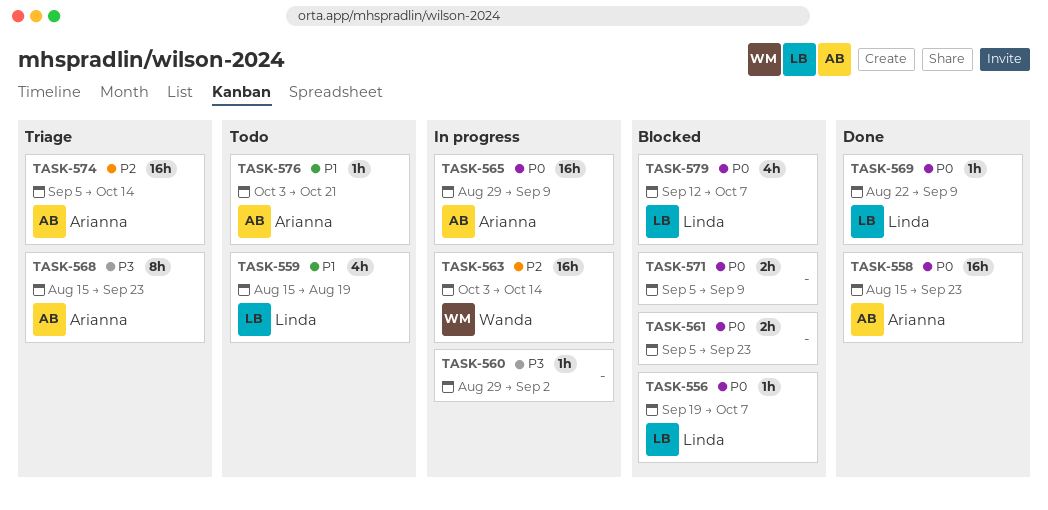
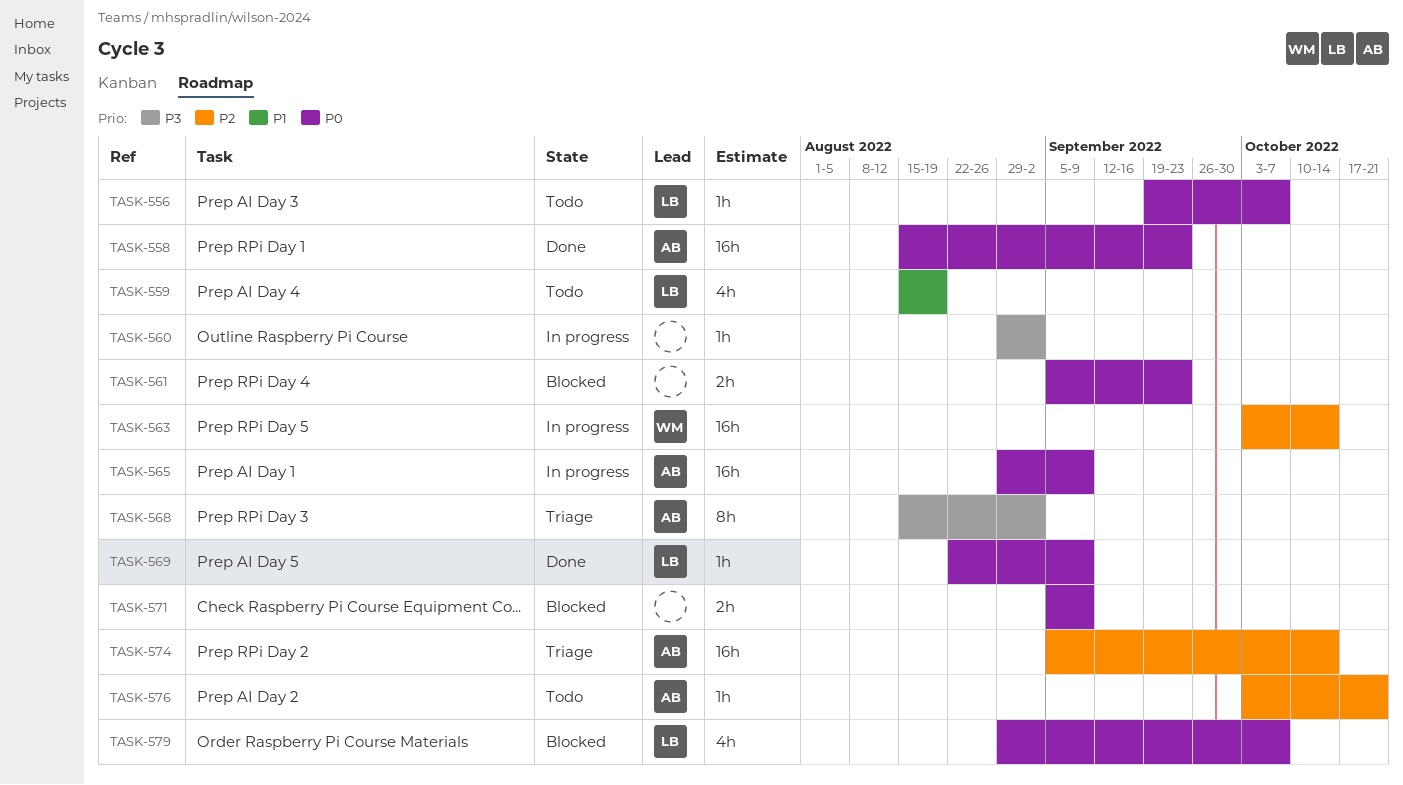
TASK-556, status: Blocked -> Todo
TASK-568, due: Sep 23 -> Sep 2
TASK-576, priority: P1 -> P2
TASK-579, start: Sep 12 -> Aug 29

